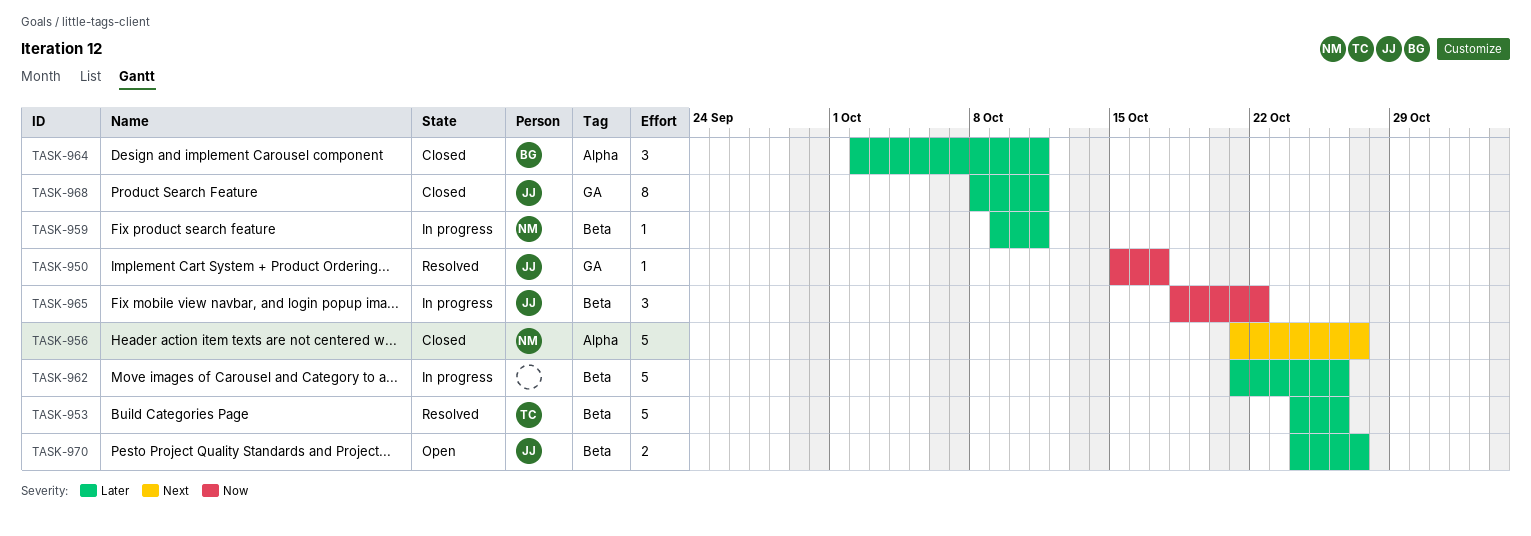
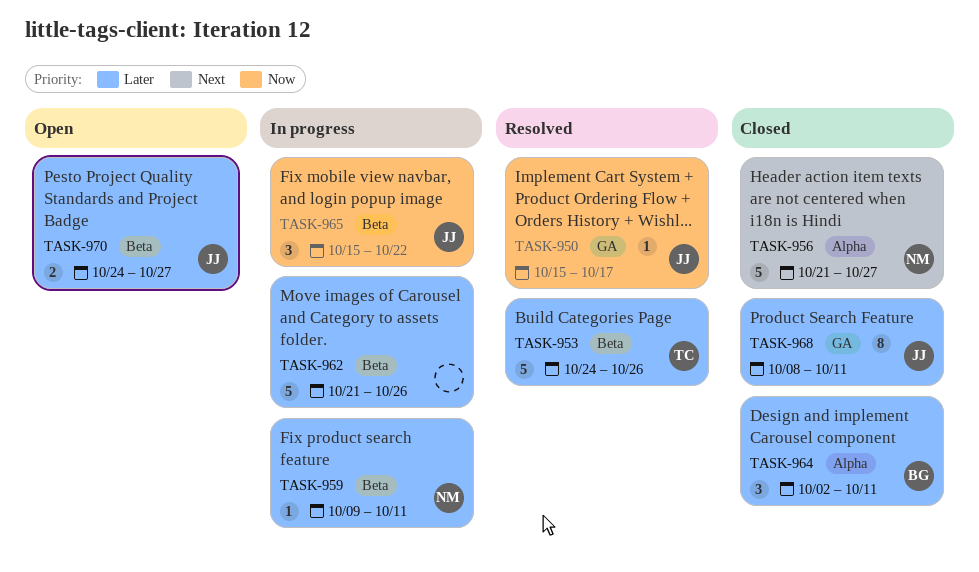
TASK-965, start: Oct 18 -> Oct 15

